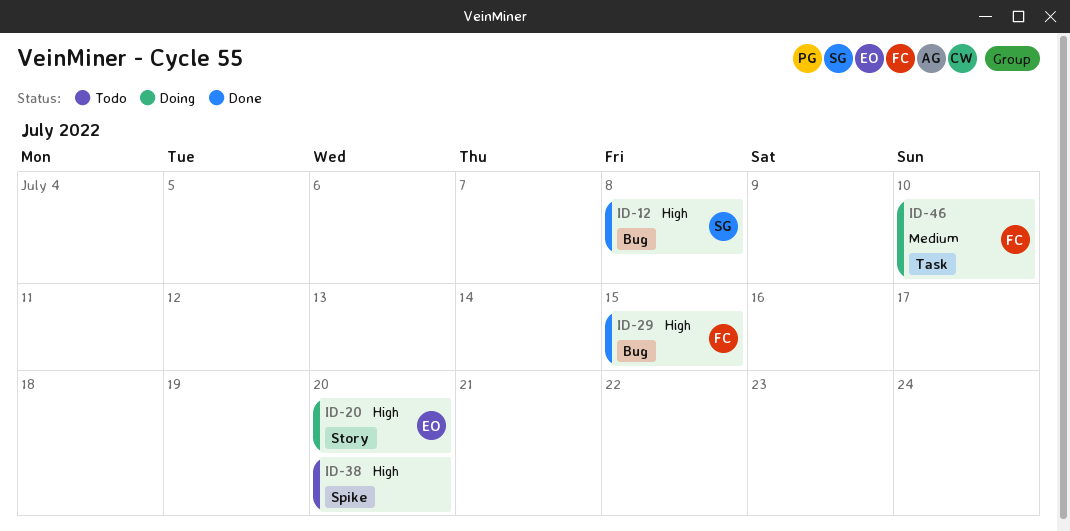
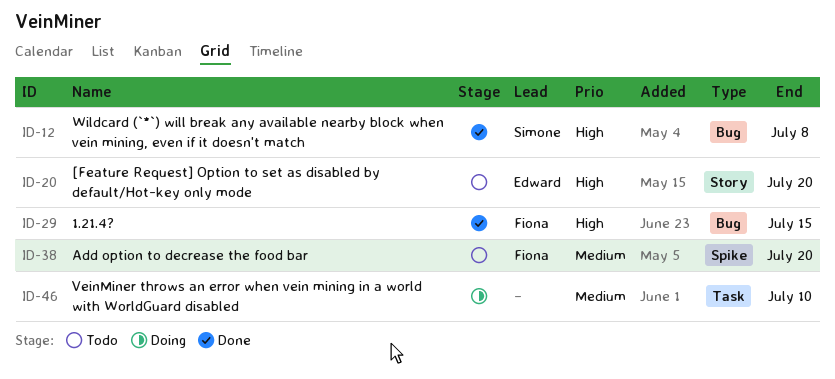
ID-20, status: Doing -> Todo
ID-38, owner: none -> Fiona
ID-38, priority: High -> Medium
ID-46, owner: Fiona -> none

